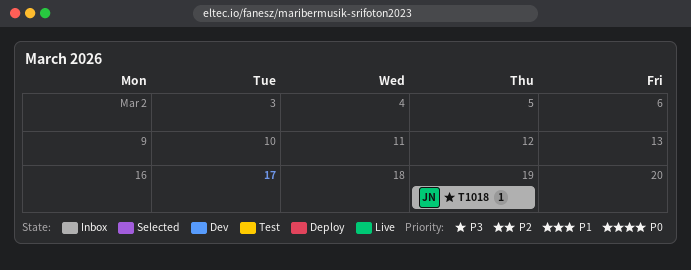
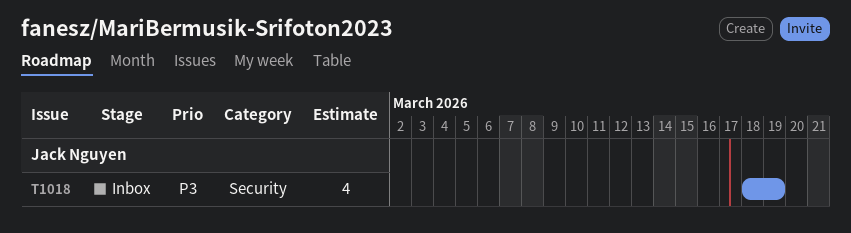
T1018, estimate: 1 -> 4
T1018, start: Mar 19 -> Mar 18

